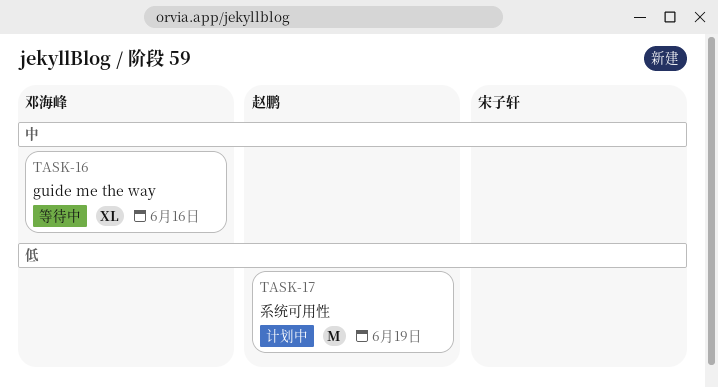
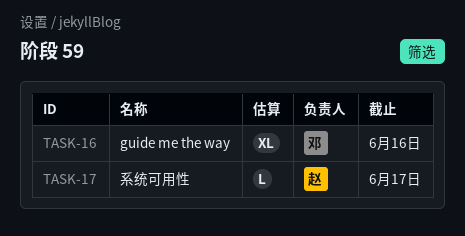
TASK-17, estimate: M -> L
TASK-17, due: Jun 19 -> Jun 17

